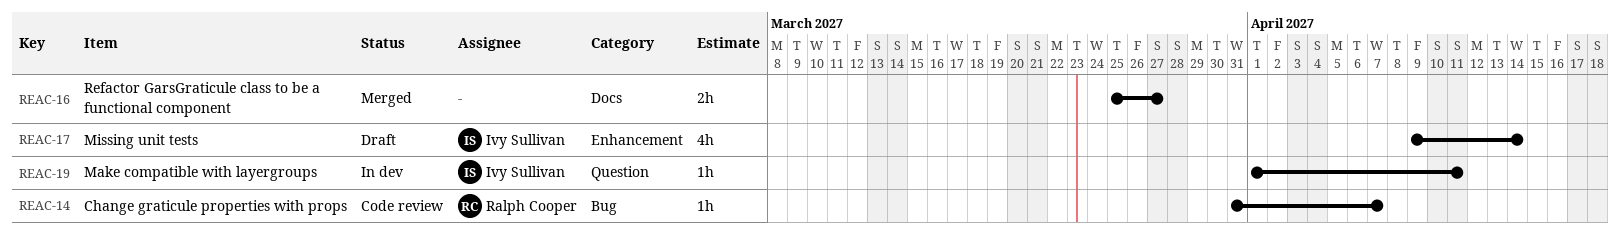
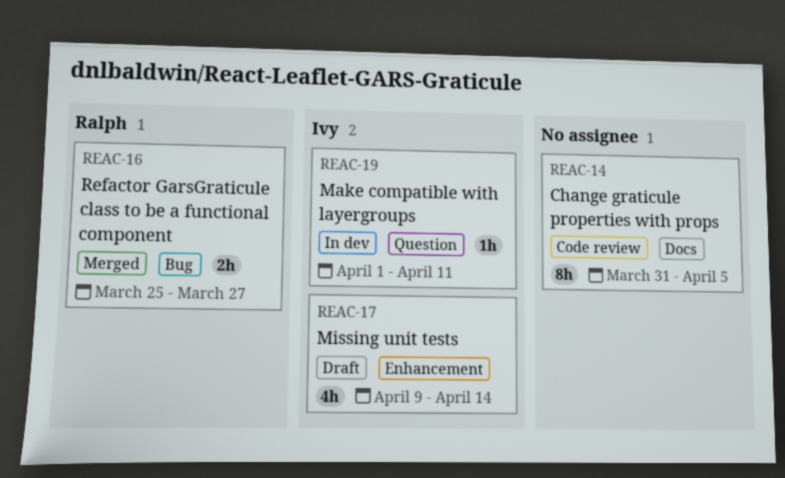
REAC-14, owner: Ralph Cooper -> none
REAC-14, label: Bug -> Docs
REAC-14, estimate: 1h -> 8h
REAC-14, due: Apr 7 -> Apr 5
REAC-16, owner: none -> Ralph Cooper
REAC-16, label: Docs -> Bug

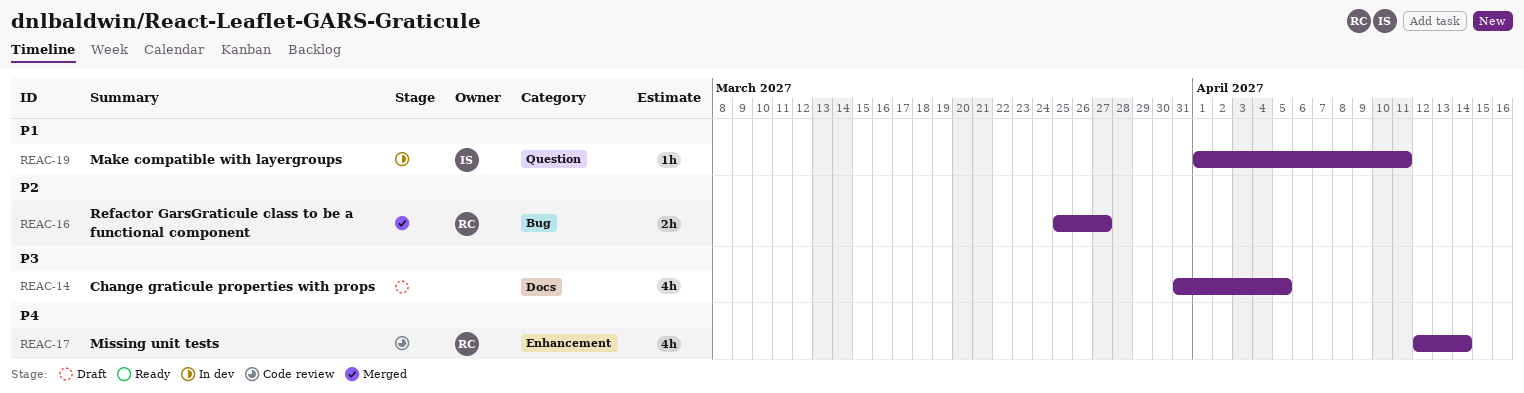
REAC-14, status: Code review -> Draft
REAC-14, estimate: 8h -> 4h
REAC-17, status: Draft -> Code review
REAC-17, owner: Ivy -> Ralph
REAC-17, start: Apr 9 -> Apr 12

